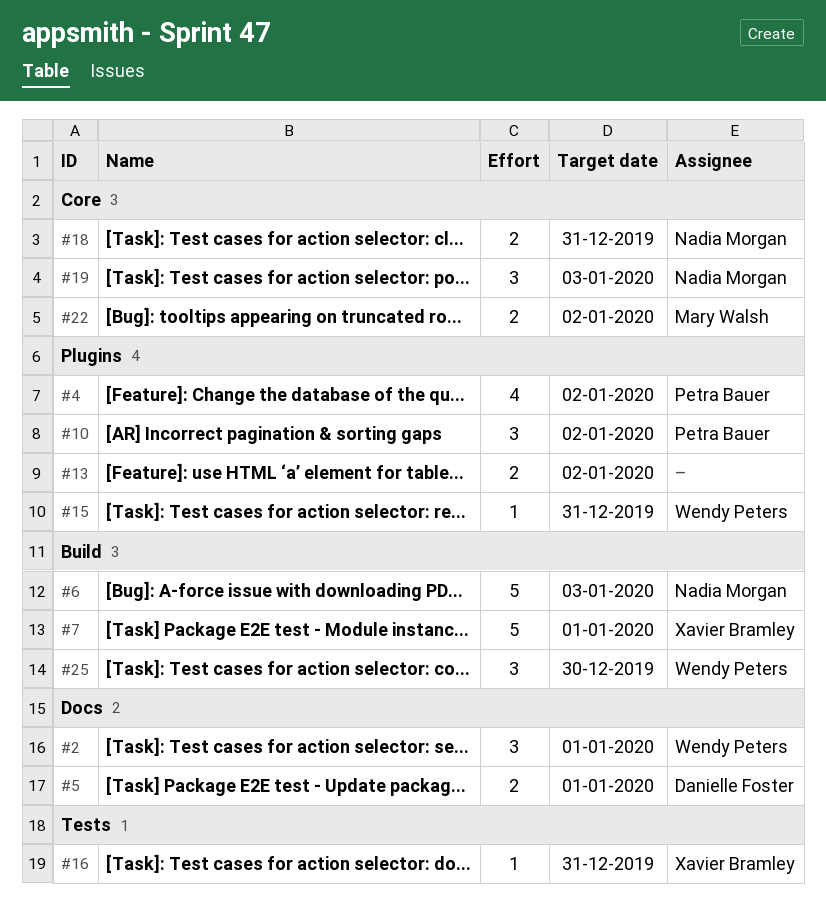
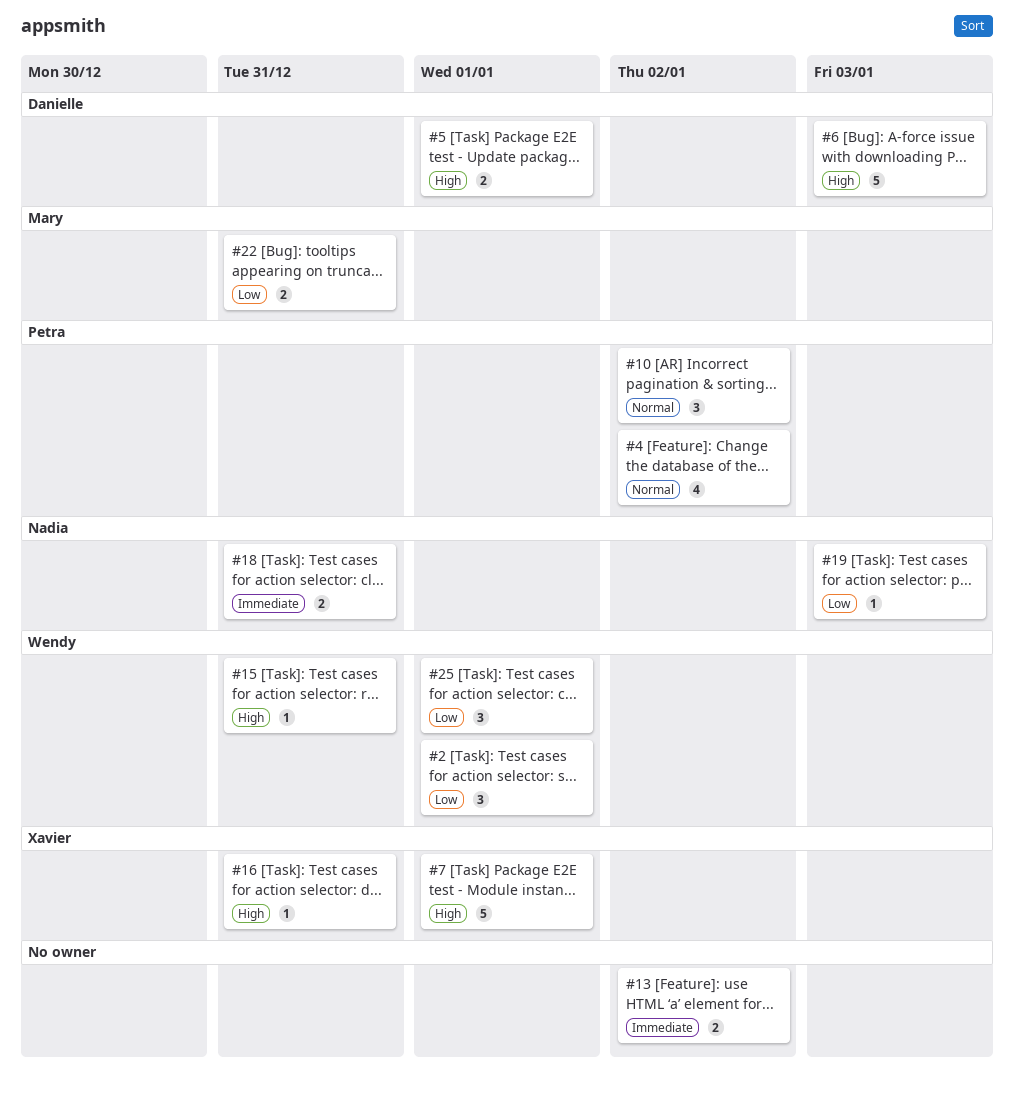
#6, owner: Nadia Morgan -> Danielle Foster
#19, estimate: 3 -> 1
#22, due: Jan 2 -> Dec 31
#25, due: Dec 30 -> Jan 1

